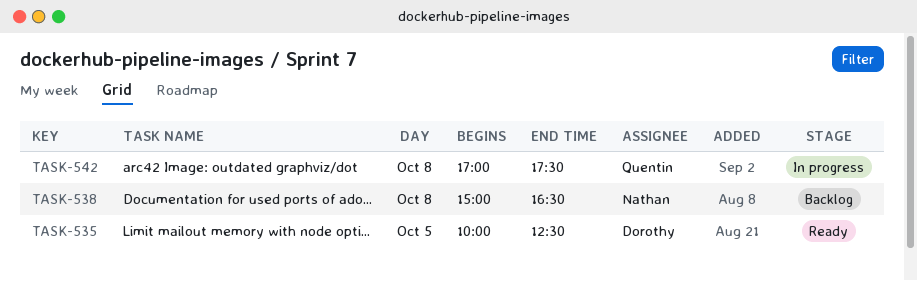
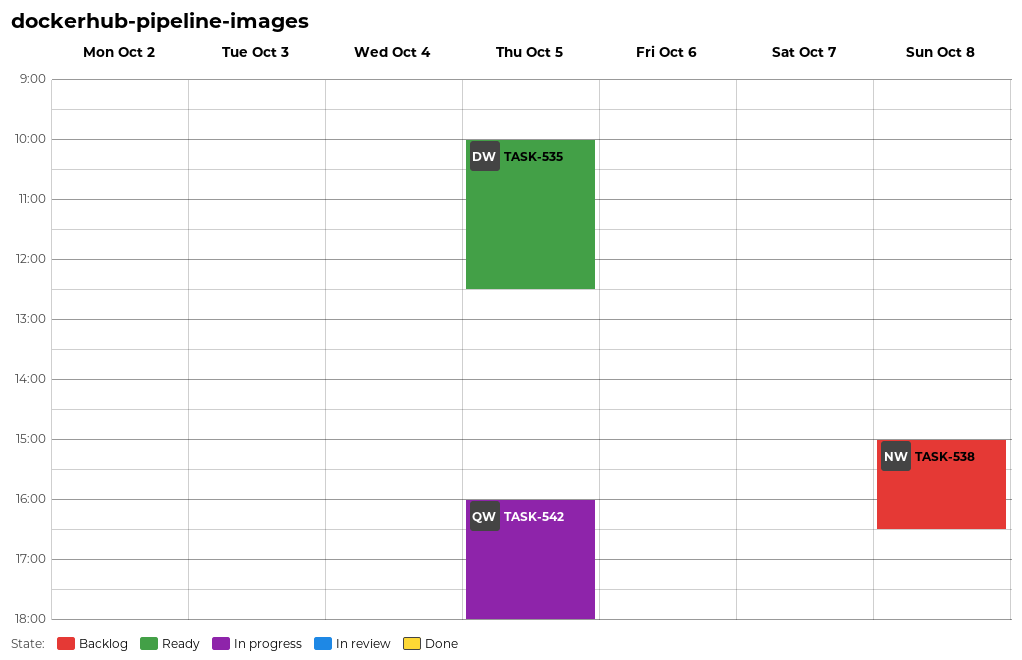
TASK-542, day: Oct 8 -> Oct 5
TASK-542, begins: 17:00 -> 16:00
TASK-542, ends: 17:30 -> 18:00

